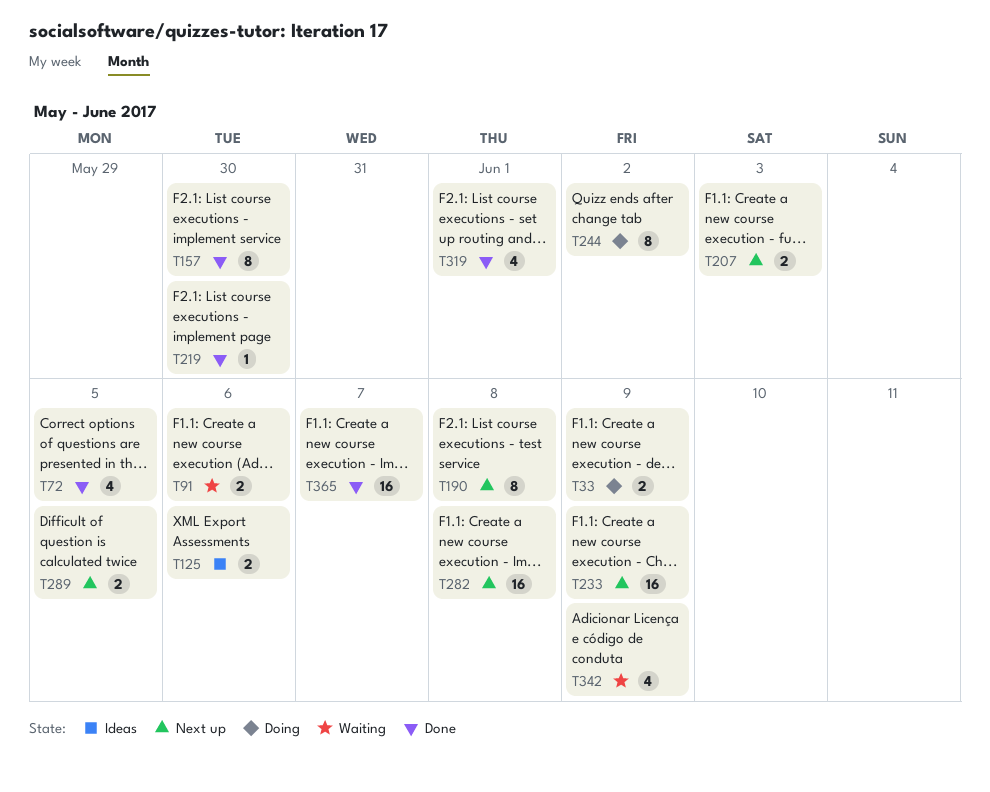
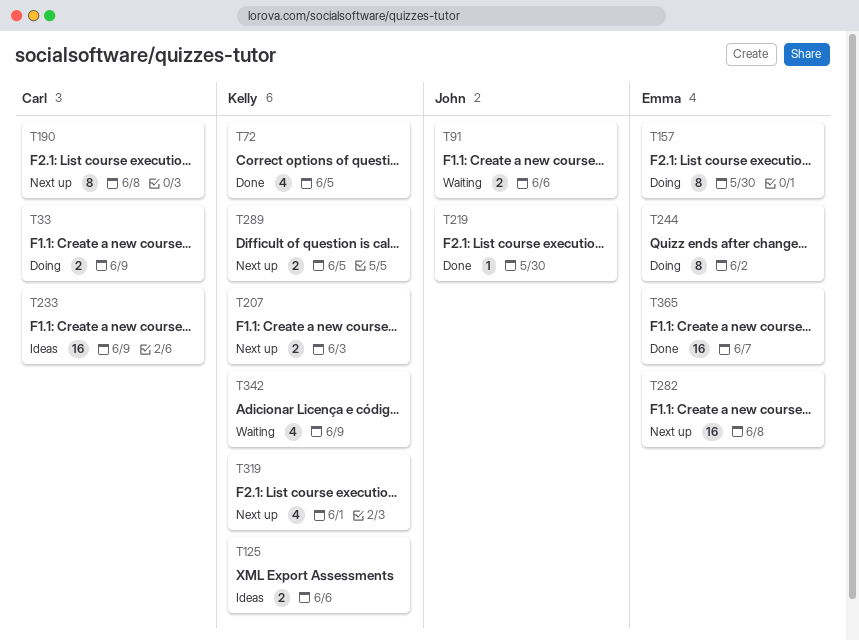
T157, status: Done -> Doing
T233, status: Next up -> Ideas
T319, status: Done -> Next up

